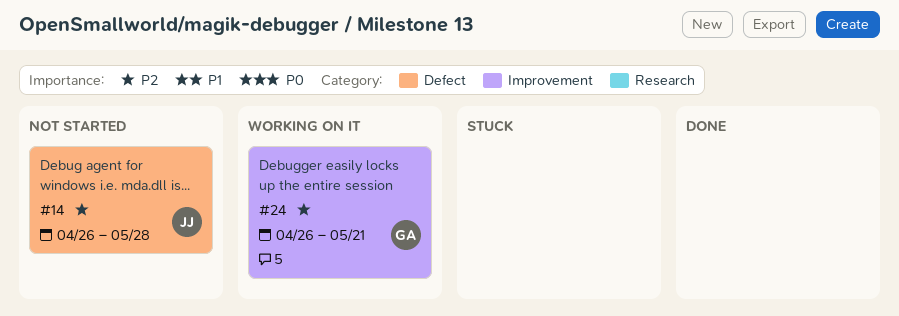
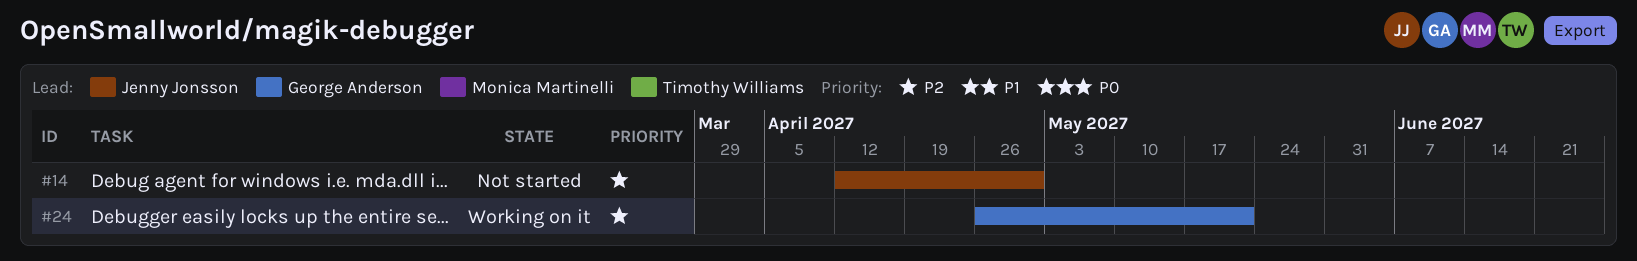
#14, start: Apr 26 -> Apr 12
#14, due: May 28 -> Apr 30

